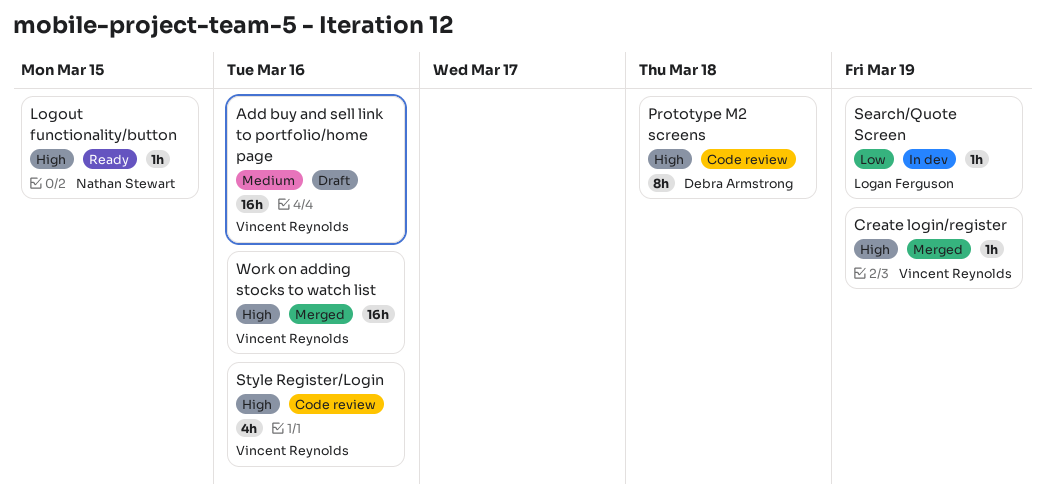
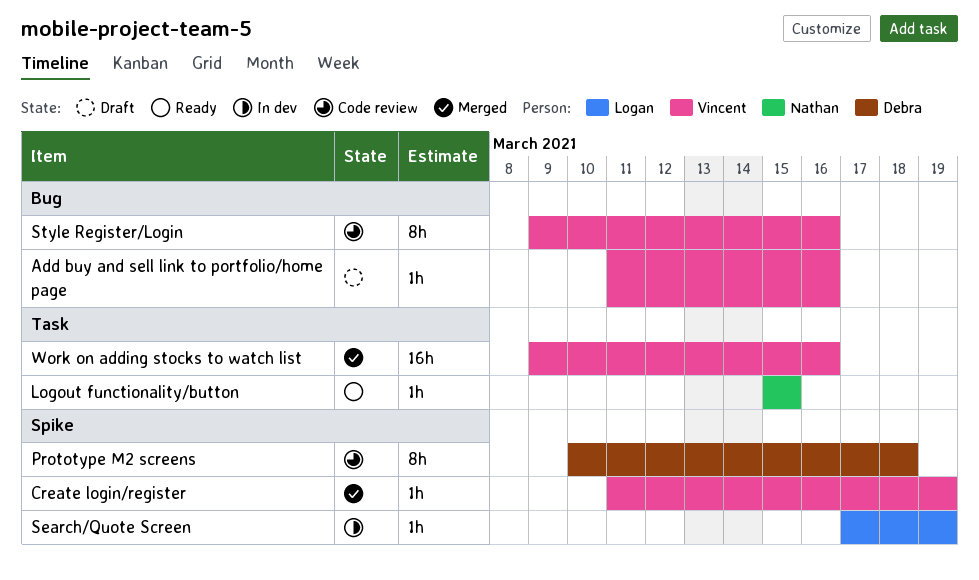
Add buy and sell link to portfolio/home page, estimate: 16h -> 1h
Style Register/Login, estimate: 4h -> 8h

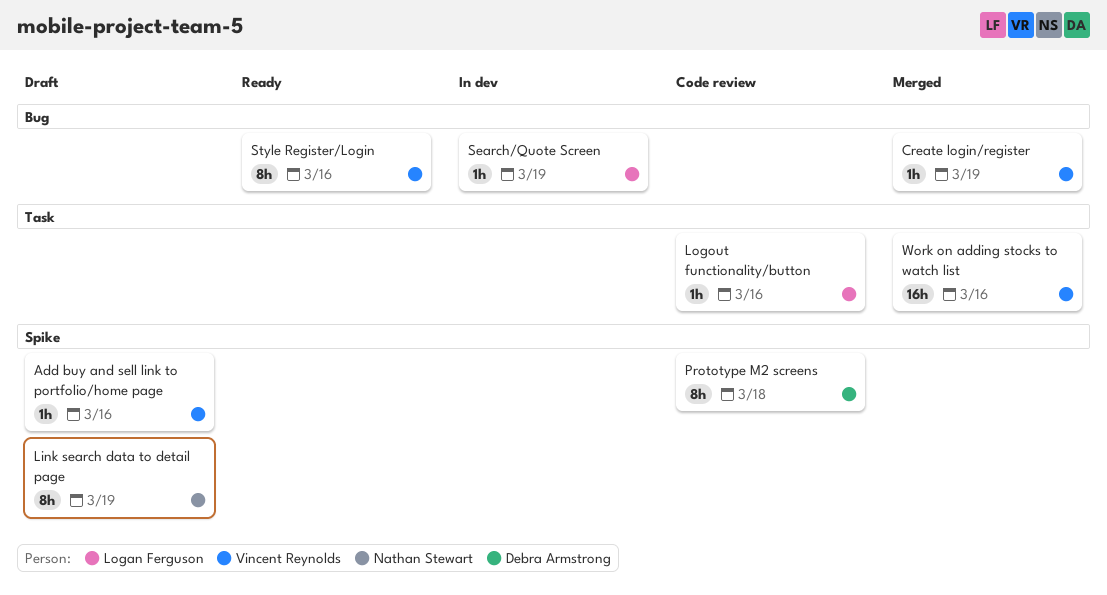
Add buy and sell link to portfolio/home page, label: Bug -> Spike
Create login/register, label: Spike -> Bug
Link search data to detail page: none -> present
Logout functionality/button, status: Ready -> Code review
Logout functionality/button, owner: Nathan Stewart -> Logan Ferguson
Logout functionality/button, due: Mar 15 -> Mar 16
Search/Quote Screen, label: Spike -> Bug
Style Register/Login, status: Code review -> Ready

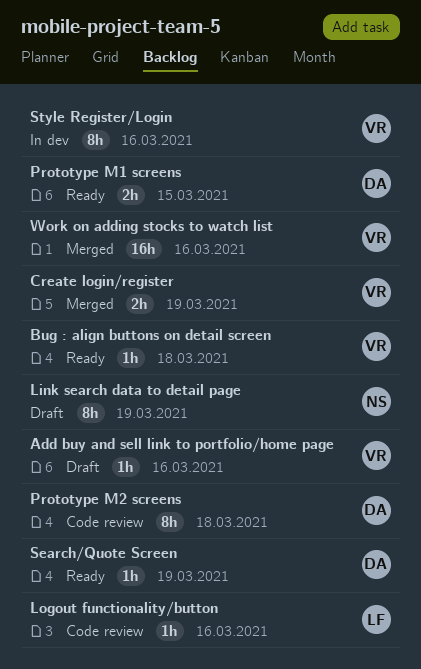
Bug : align buttons on detail screen: none -> present
Create login/register, estimate: 1h -> 2h
Prototype M1 screens: none -> present
Search/Quote Screen, status: In dev -> Ready
Search/Quote Screen, owner: Logan Ferguson -> Debra Armstrong
Style Register/Login, status: Ready -> In dev

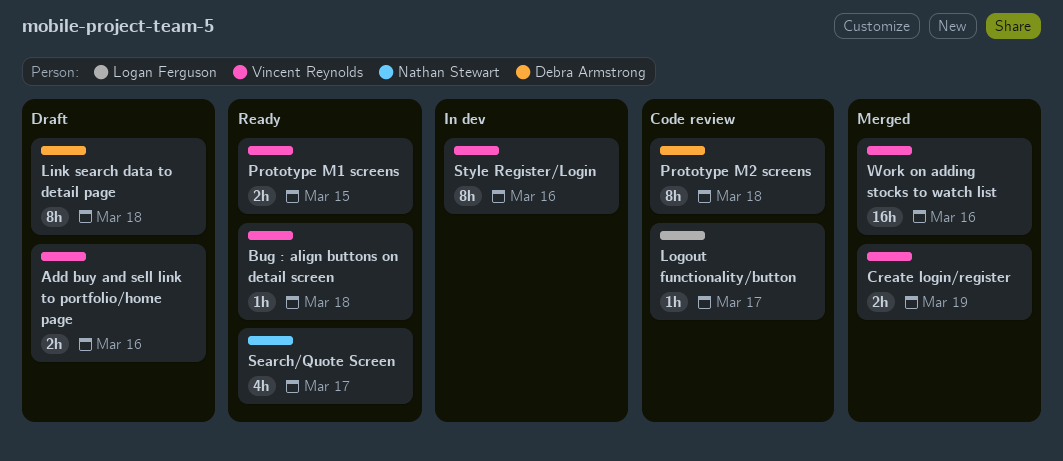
Add buy and sell link to portfolio/home page, estimate: 1h -> 2h
Link search data to detail page, owner: Nathan Stewart -> Debra Armstrong
Link search data to detail page, due: Mar 19 -> Mar 18
Logout functionality/button, due: Mar 16 -> Mar 17
Prototype M1 screens, owner: Debra Armstrong -> Vincent Reynolds
Search/Quote Screen, owner: Debra Armstrong -> Nathan Stewart
Search/Quote Screen, estimate: 1h -> 4h
Search/Quote Screen, due: Mar 19 -> Mar 17

